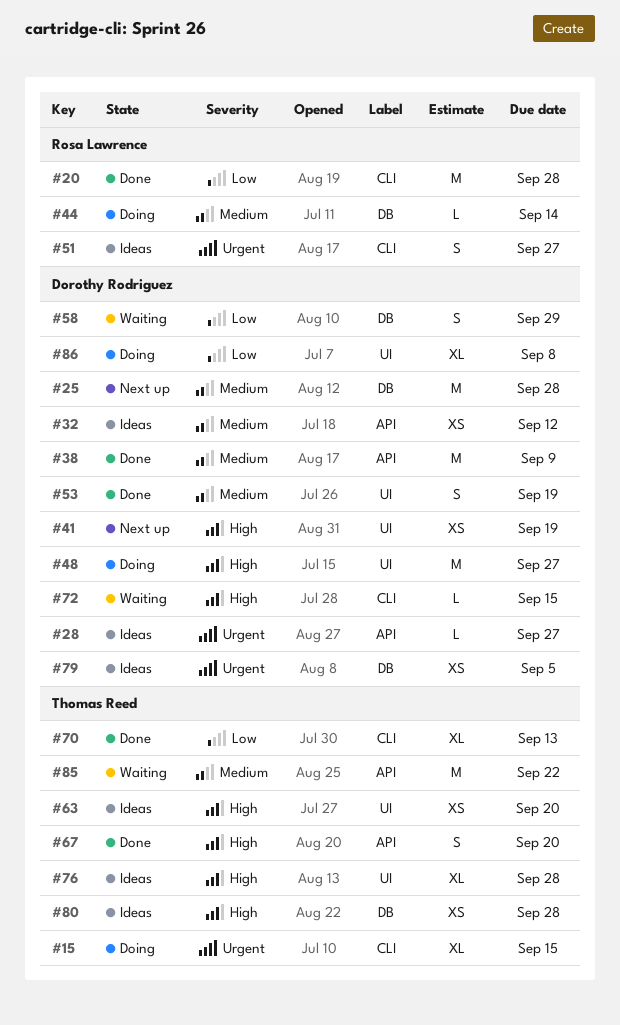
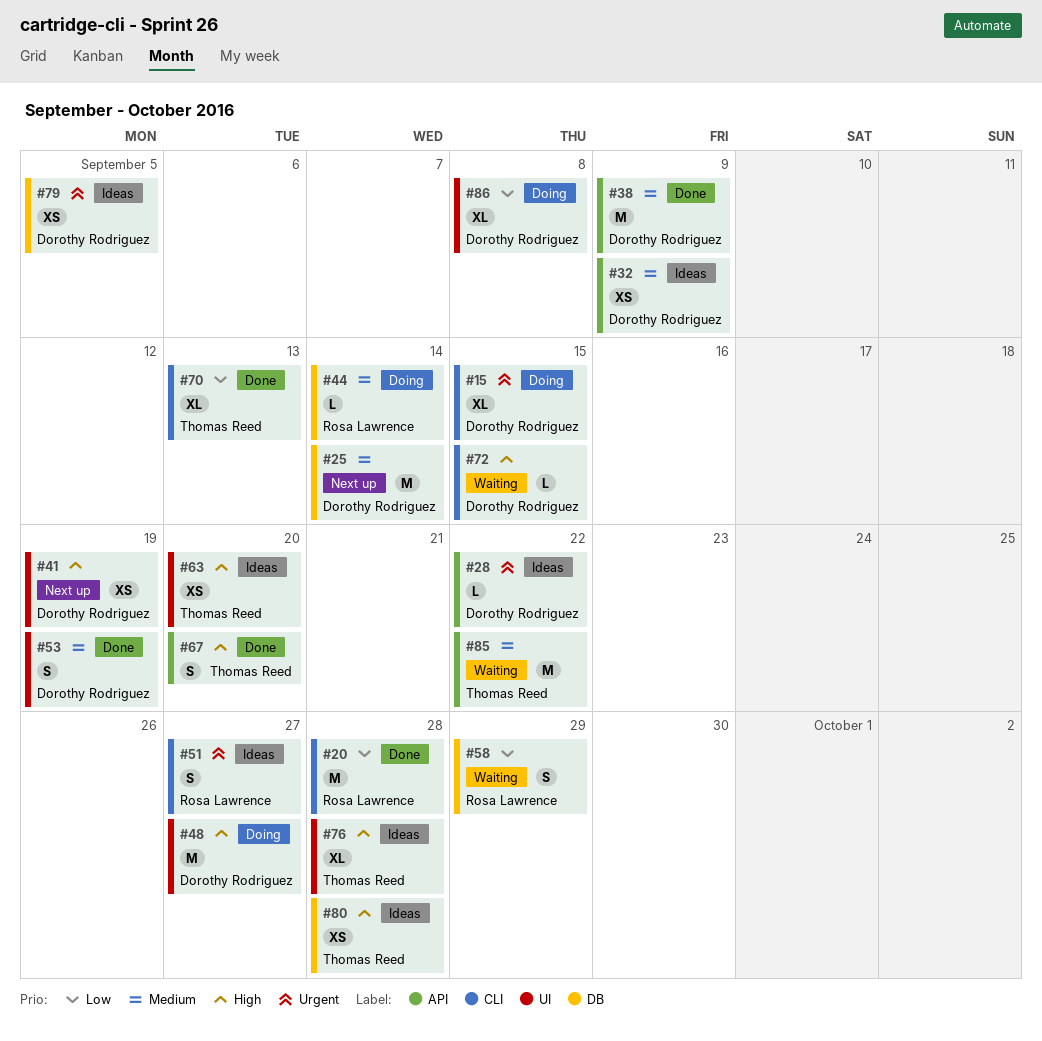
#15, owner: Thomas Reed -> Dorothy Rodriguez
#25, due: Sep 28 -> Sep 14
#28, due: Sep 27 -> Sep 22
#32, due: Sep 12 -> Sep 9
#58, owner: Dorothy Rodriguez -> Rosa Lawrence

